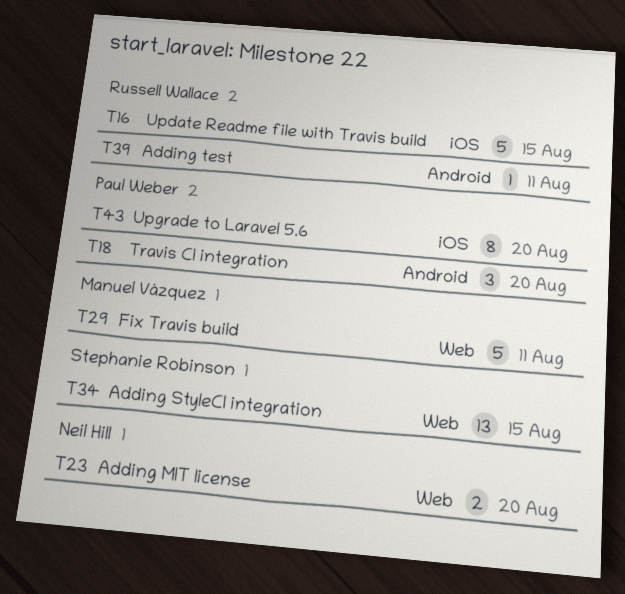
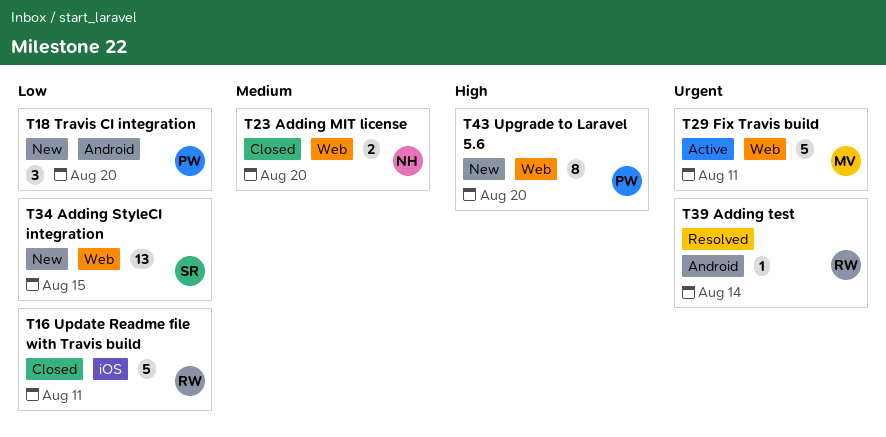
T16, due: Aug 15 -> Aug 11
T39, due: Aug 11 -> Aug 14
T43, label: iOS -> Web

